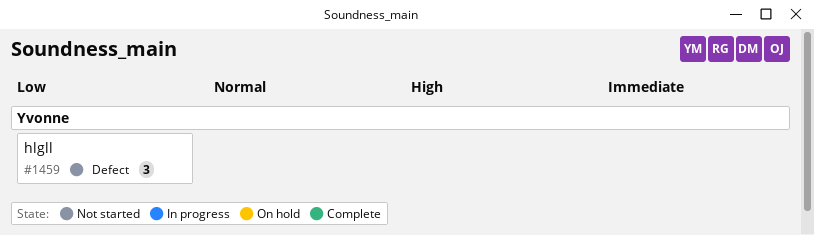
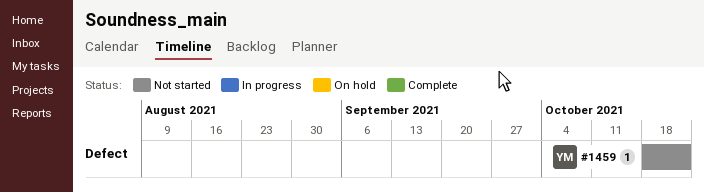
#1459, estimate: 3 -> 1

